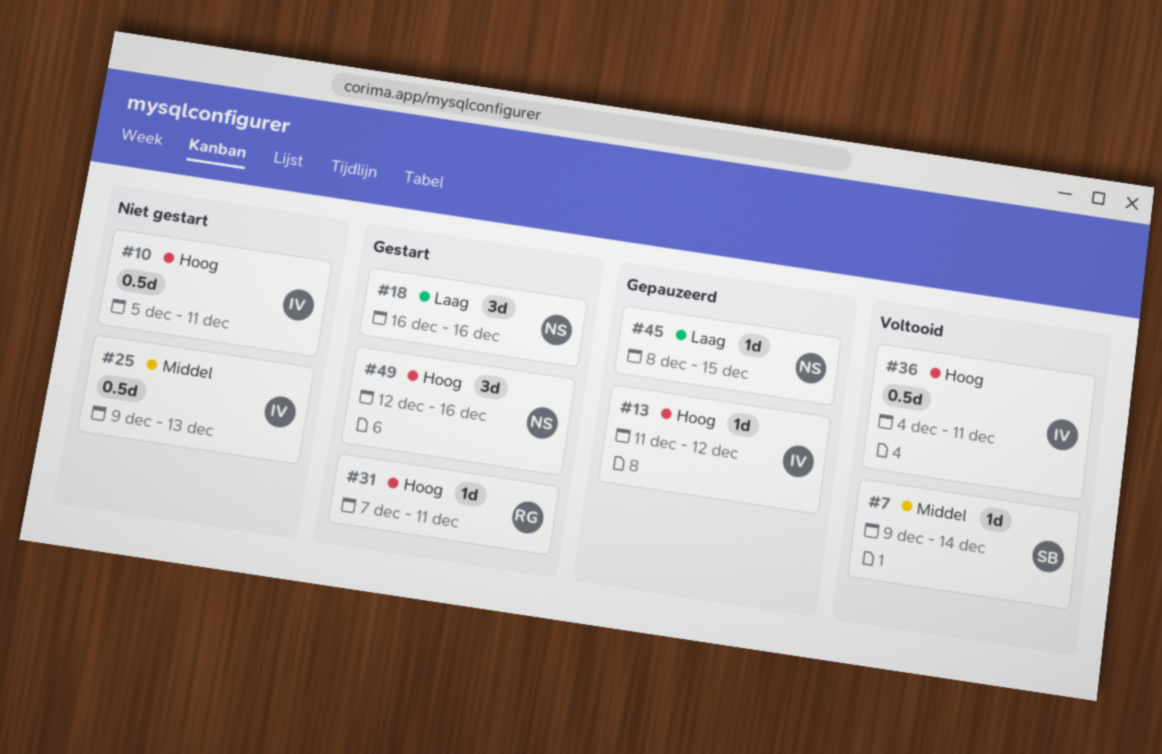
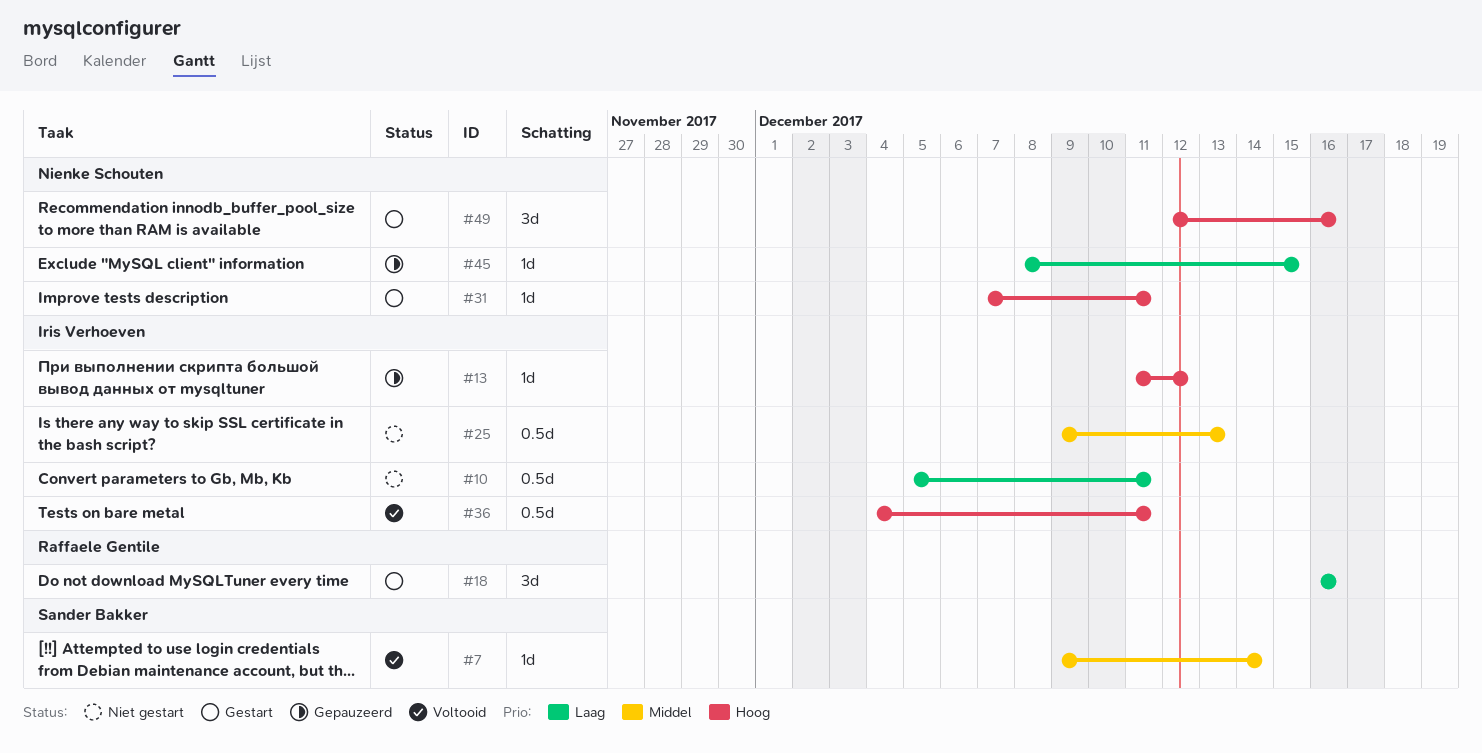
#10, priority: Hoog -> Laag
#18, owner: Nienke Schouten -> Raffaele Gentile
#31, owner: Raffaele Gentile -> Nienke Schouten

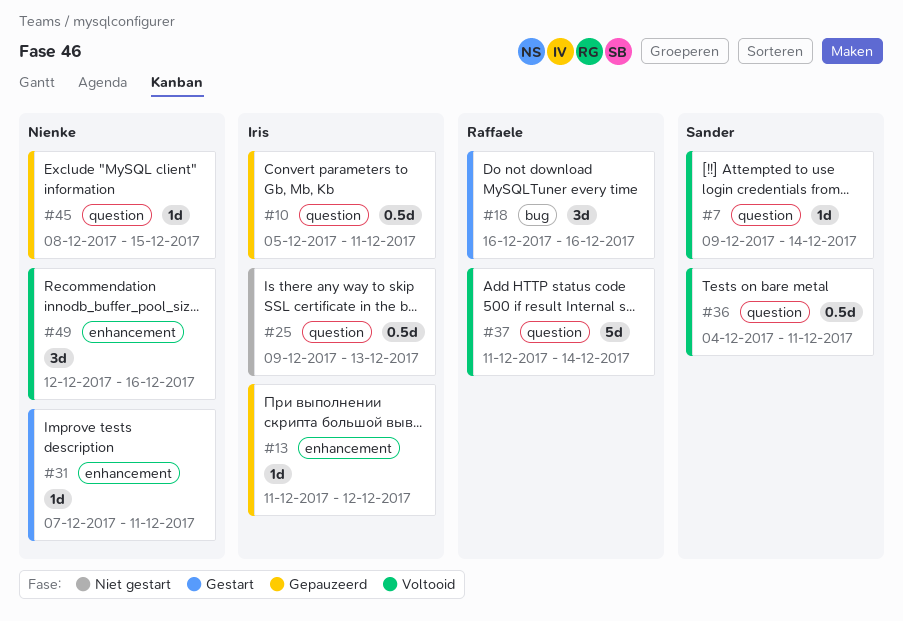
#10, status: Niet gestart -> Gepauzeerd
#36, owner: Iris Verhoeven -> Sander Bakker
#37: none -> present
#49, status: Gestart -> Voltooid

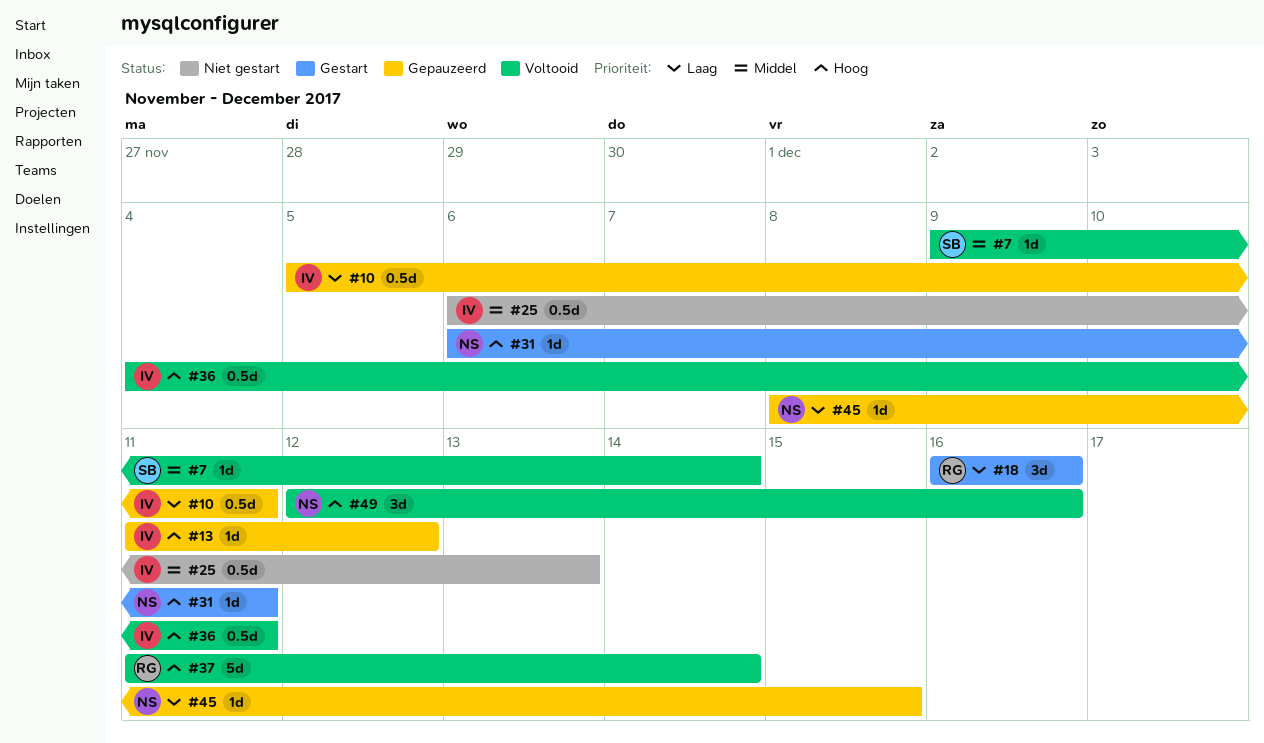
#25, start: Dec 9 -> Dec 6
#31, start: Dec 7 -> Dec 6
#36, owner: Sander -> Iris

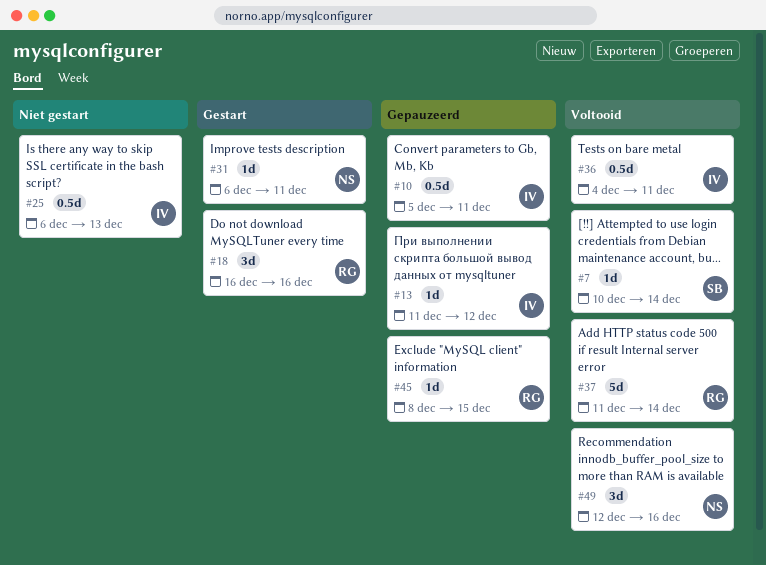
#7, start: Dec 9 -> Dec 10
#45, owner: NS -> RG

